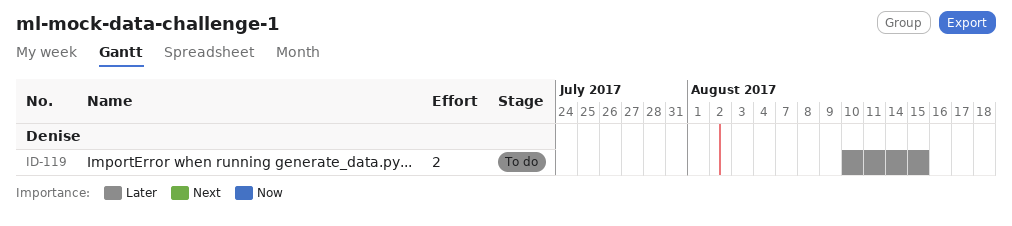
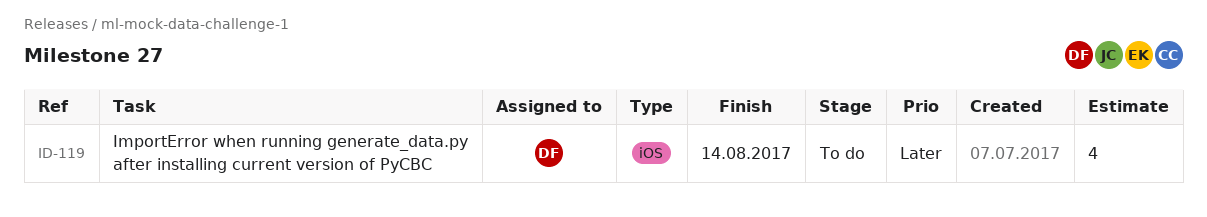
ID-119, estimate: 2 -> 4
ID-119, due: Aug 15 -> Aug 14

